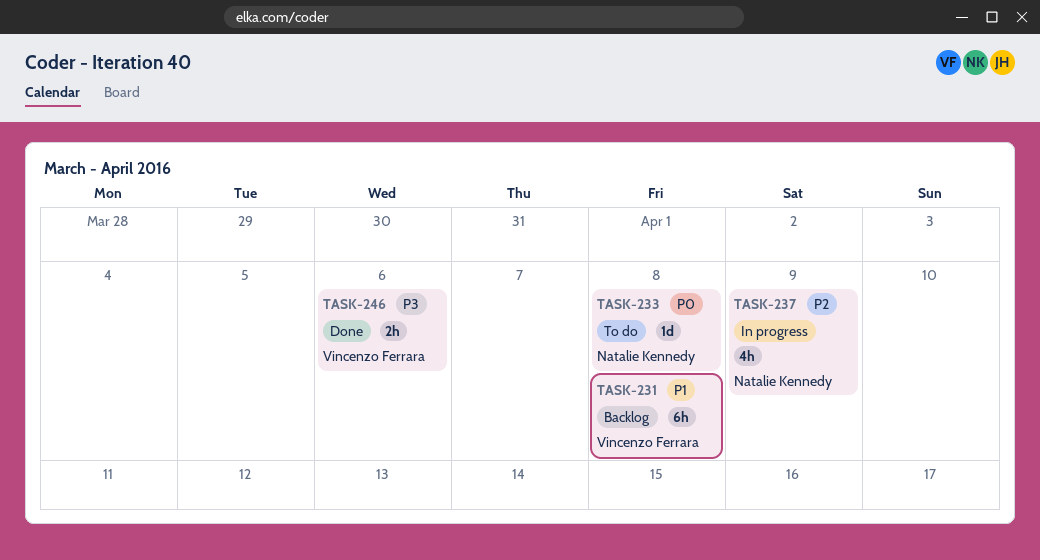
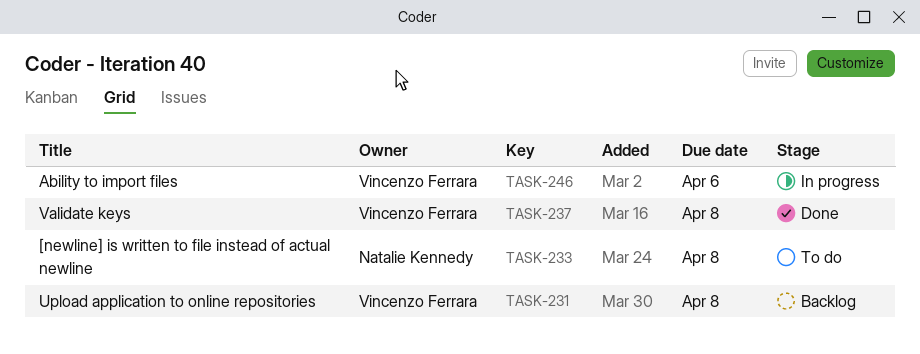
TASK-237, status: In progress -> Done
TASK-237, owner: Natalie Kennedy -> Vincenzo Ferrara
TASK-237, due: Apr 9 -> Apr 8
TASK-246, status: Done -> In progress

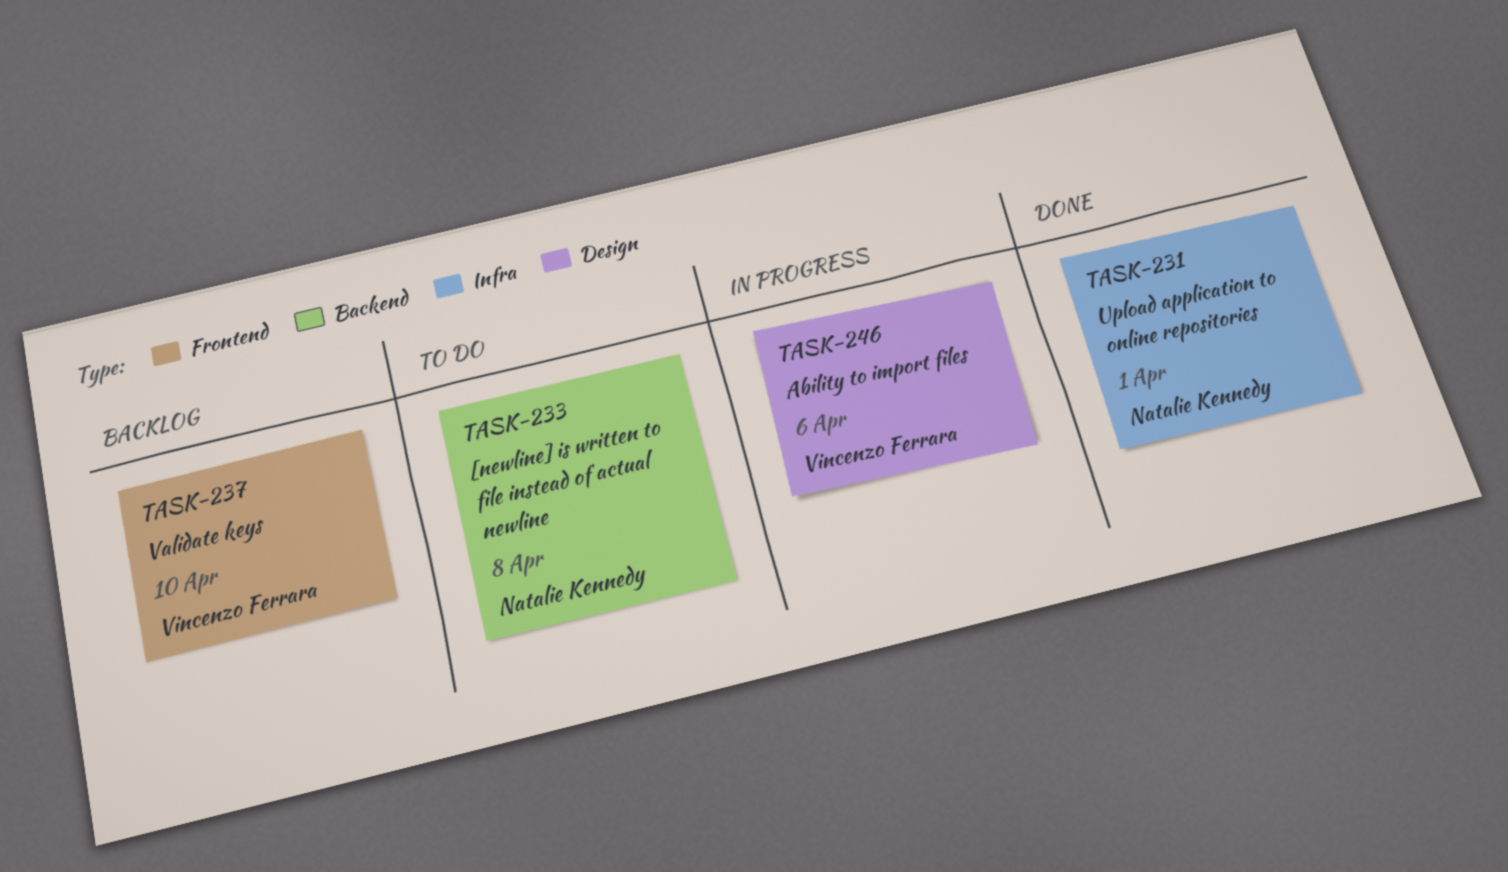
TASK-231, status: Backlog -> Done
TASK-231, owner: Vincenzo Ferrara -> Natalie Kennedy
TASK-231, due: Apr 8 -> Apr 1
TASK-237, status: Done -> Backlog
TASK-237, due: Apr 8 -> Apr 10

